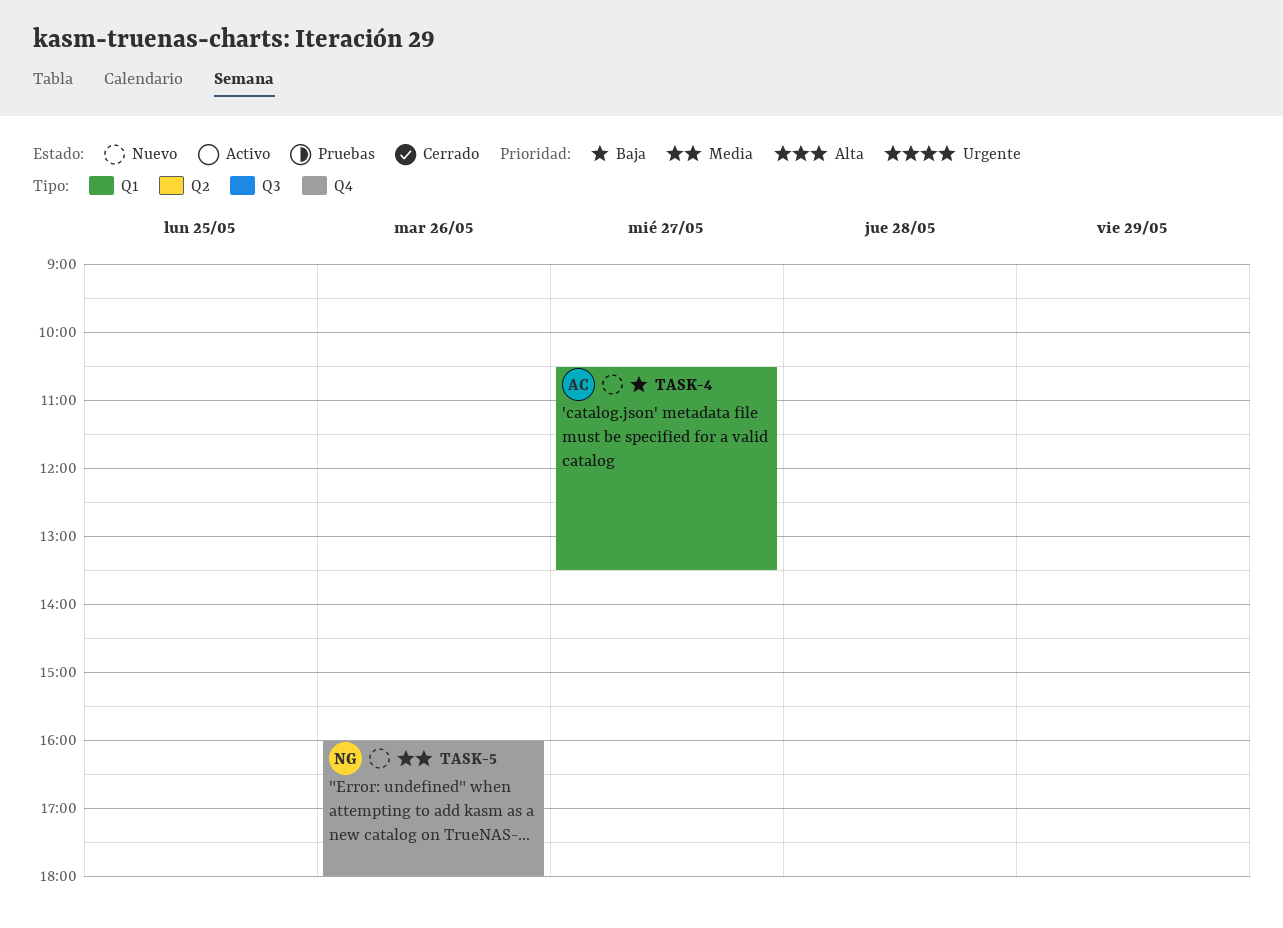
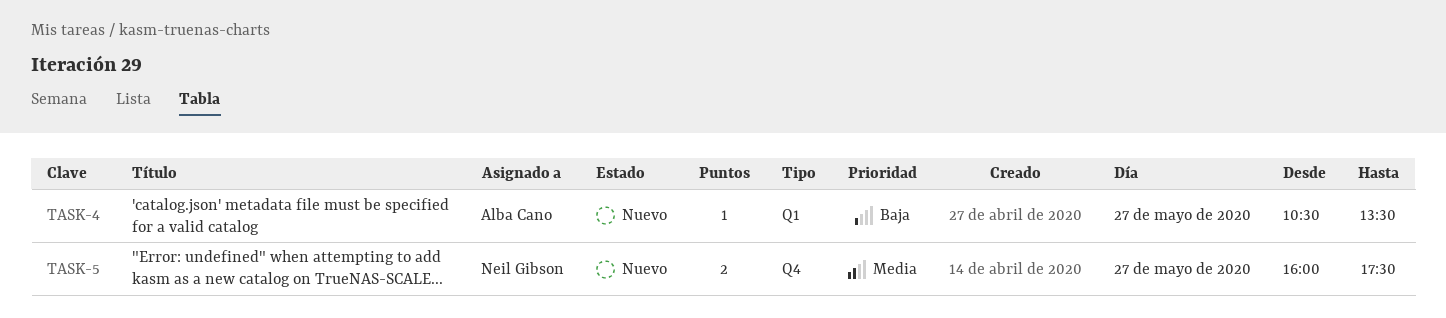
TASK-5, day: May 26 -> May 27
TASK-5, ends: 18:00 -> 17:30

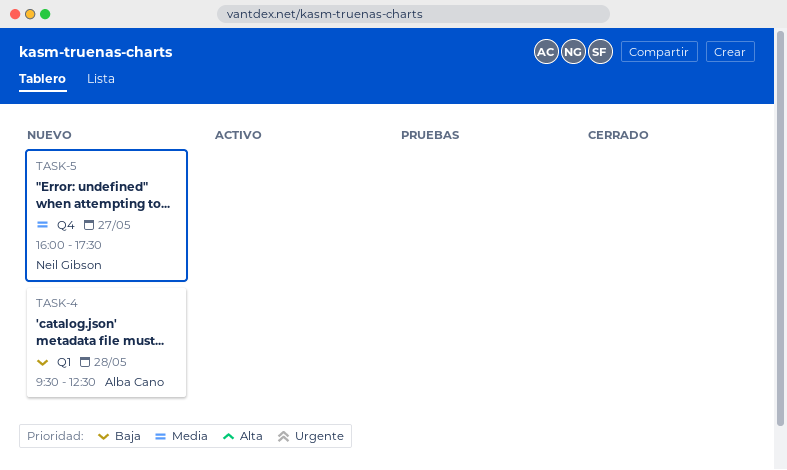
TASK-4, day: May 27 -> May 28
TASK-4, begins: 10:30 -> 09:30
TASK-4, ends: 13:30 -> 12:30

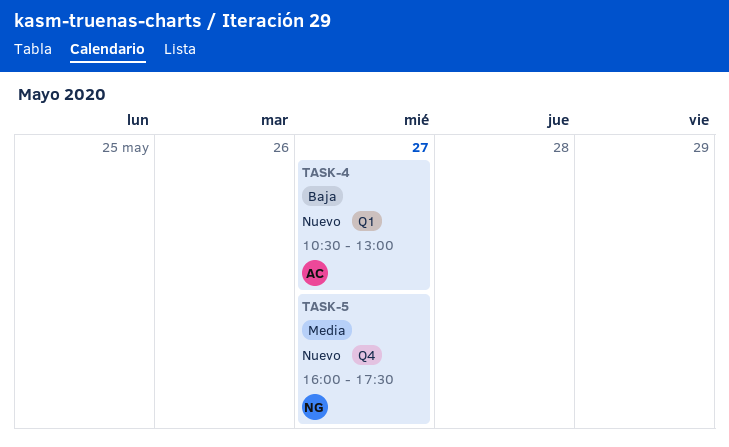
TASK-4, day: May 28 -> May 27
TASK-4, begins: 09:30 -> 10:30
TASK-4, ends: 12:30 -> 13:00

